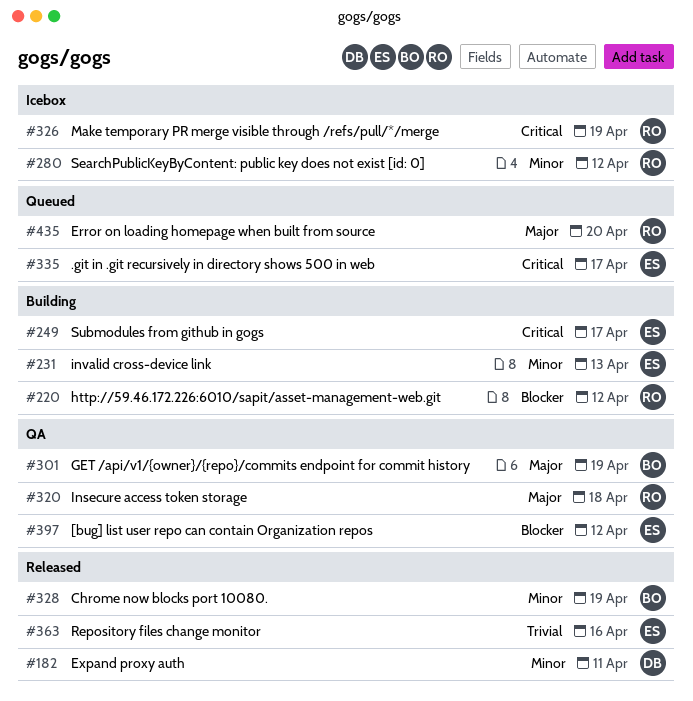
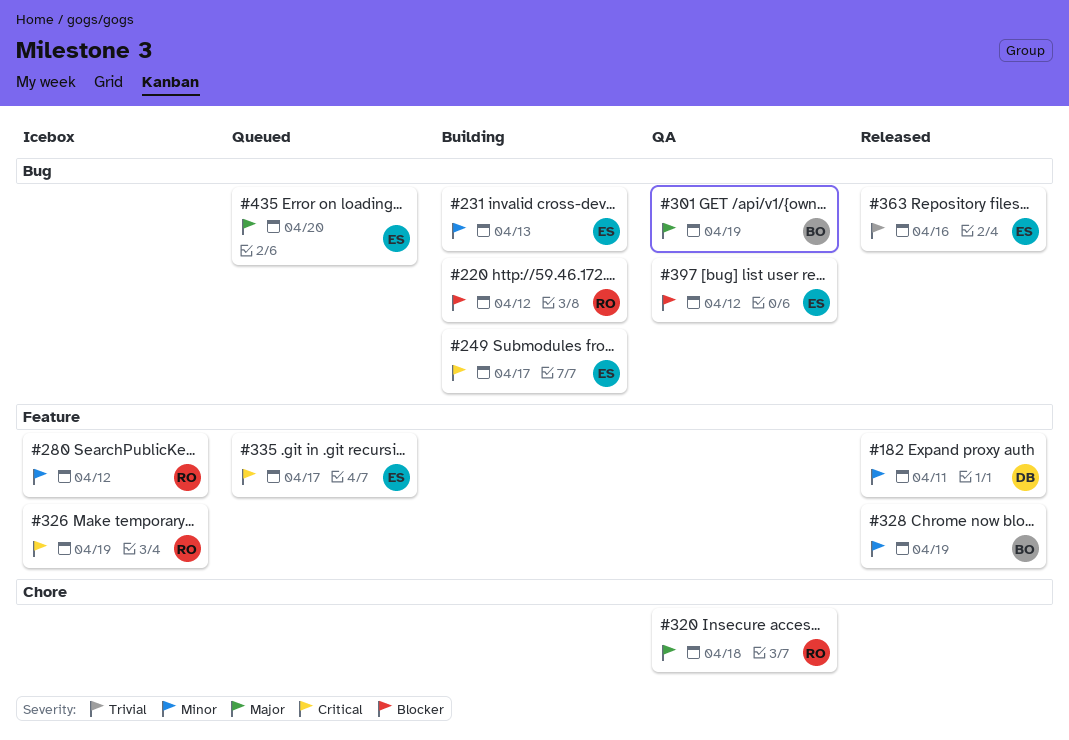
#435, owner: RO -> ES

